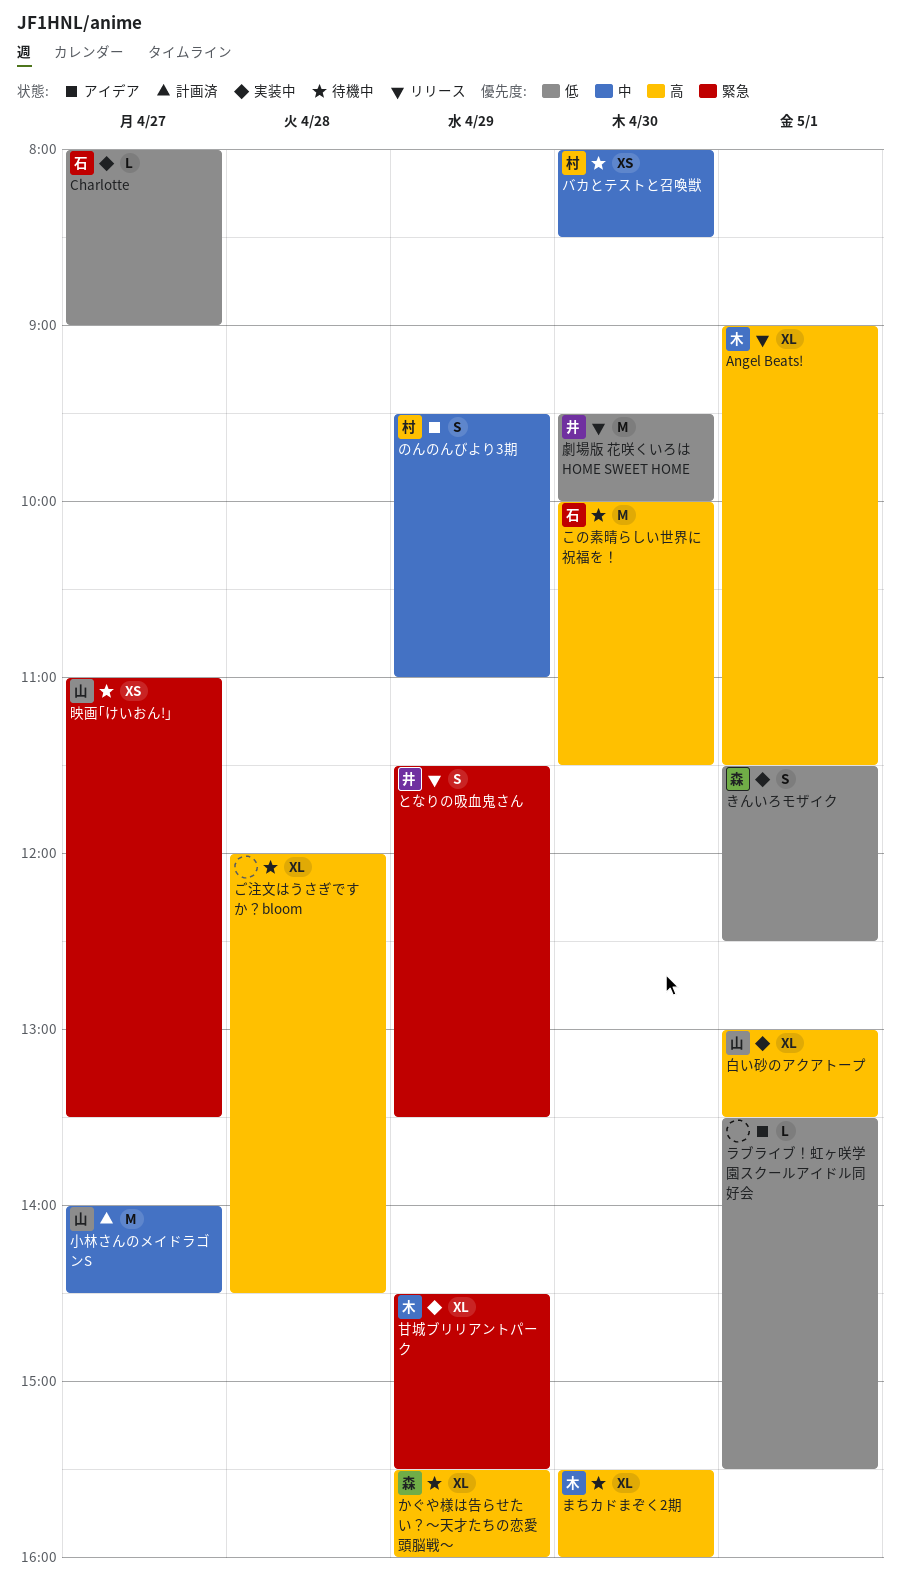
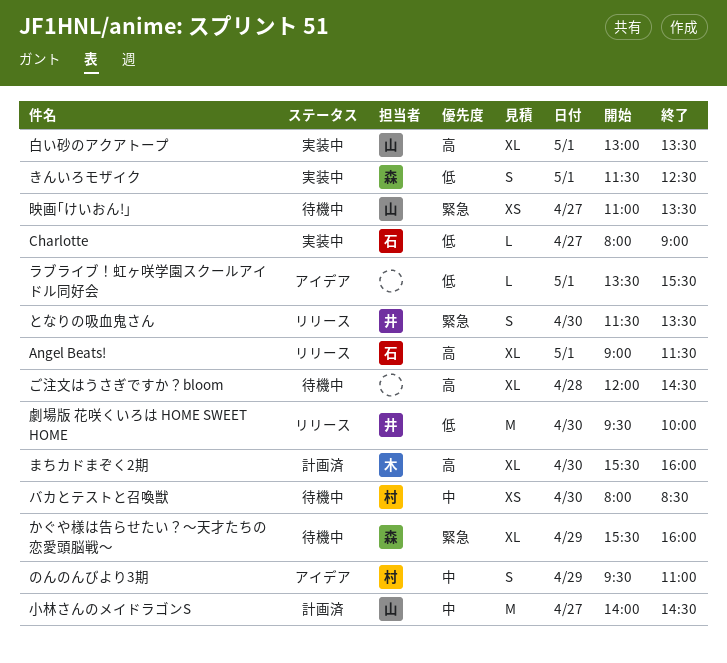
Angel Beats!, owner: 木 -> 石
かぐや様は告らせたい？～天才たちの恋愛頭脳戦～, priority: 高 -> 緊急
この素晴らしい世界に祝福を！: present -> none
となりの吸血鬼さん, day: Apr 29 -> Apr 30
まちカドまぞく2期, status: 待機中 -> 計画済
甘城ブリリアントパーク: present -> none

